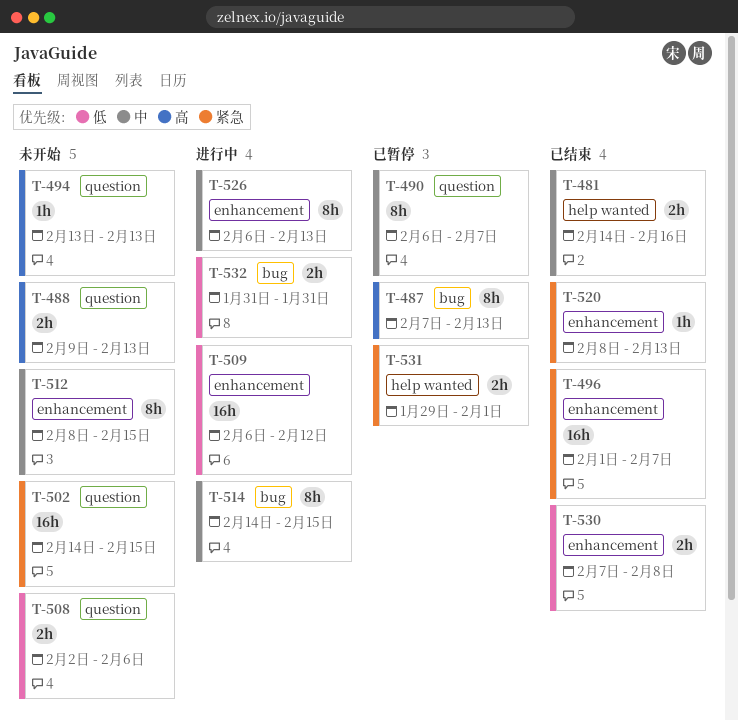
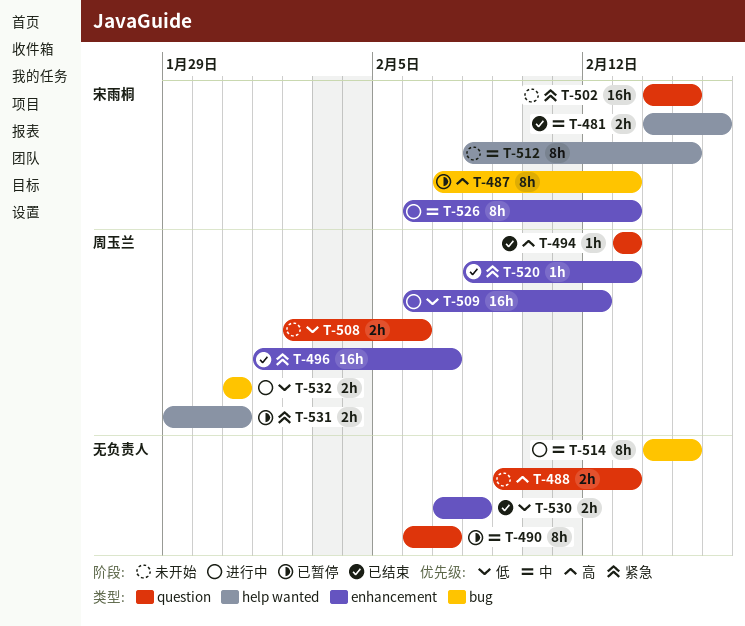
T-494, status: 未开始 -> 已结束
T-512, label: enhancement -> help wanted
T-531, due: Feb 1 -> Jan 31

